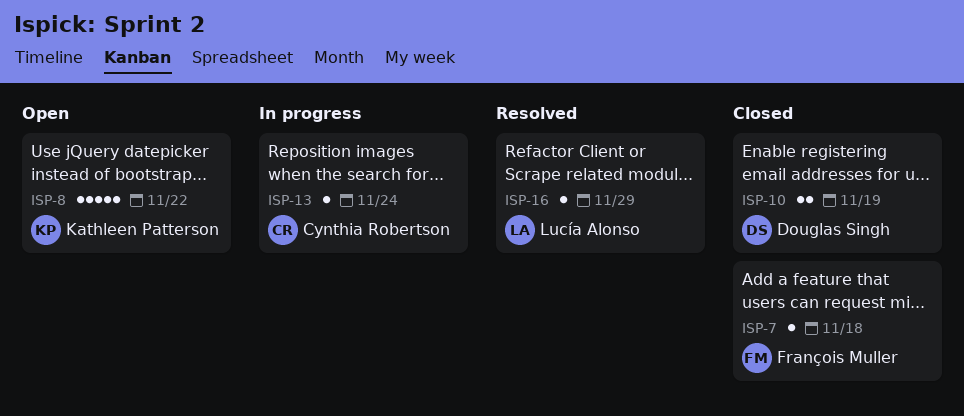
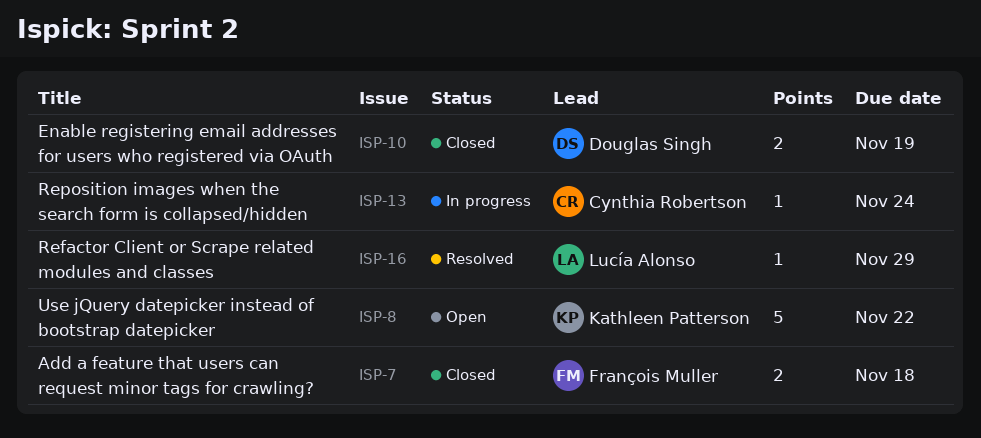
ISP-7, estimate: 1 -> 2

